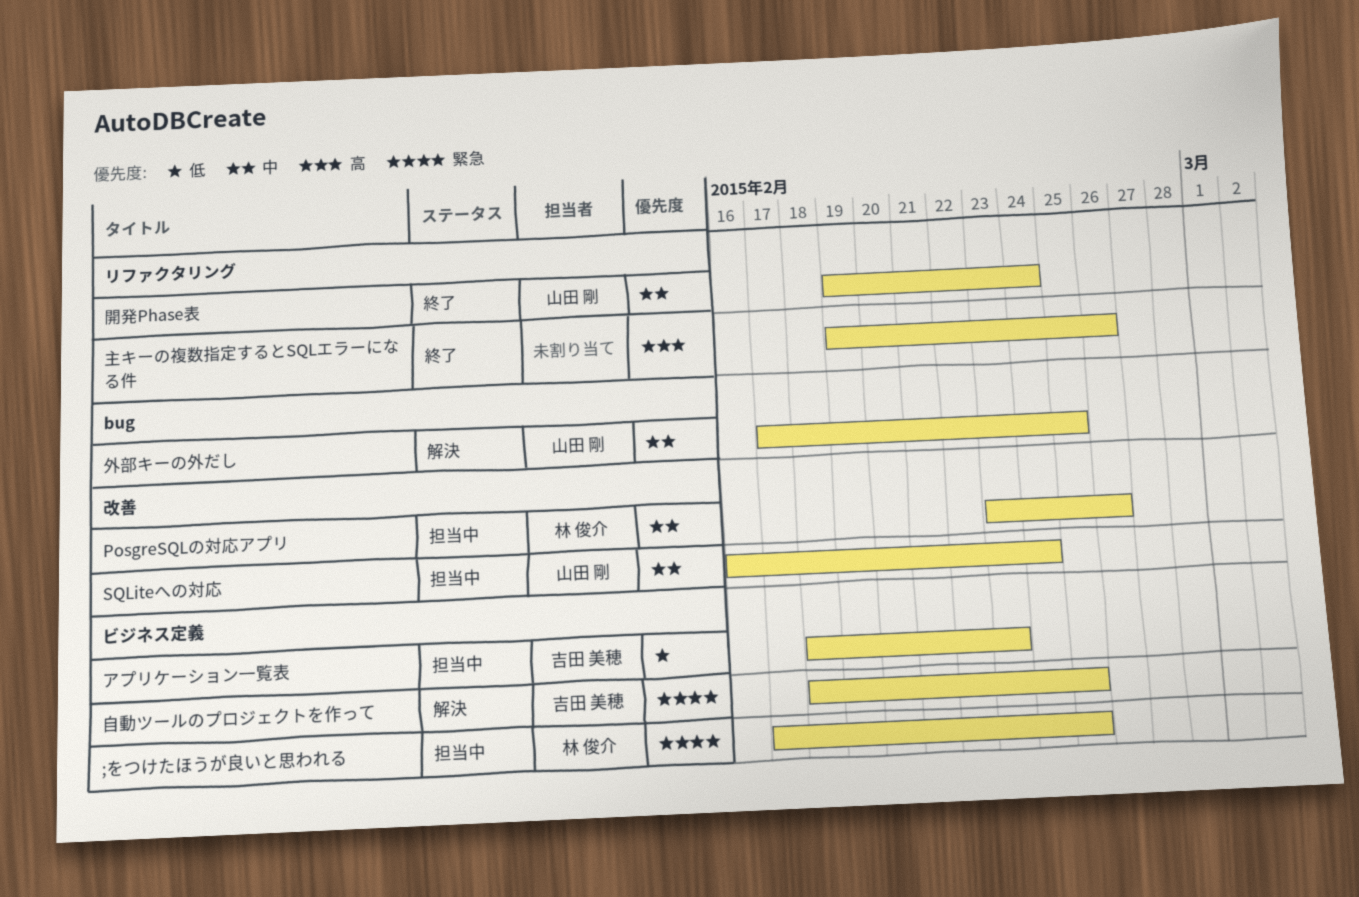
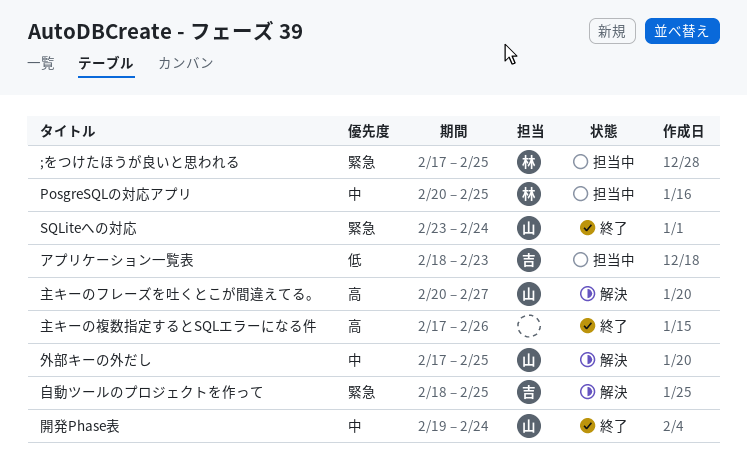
PosgreSQLの対応アプリ, start: Feb 23 -> Feb 20
PosgreSQLの対応アプリ, due: Feb 26 -> Feb 25
SQLiteへの対応, status: 担当中 -> 終了
SQLiteへの対応, priority: 中 -> 緊急
SQLiteへの対応, start: Feb 16 -> Feb 23
主キーのフレーズを吐くとこが間違えてる。: none -> present
主キーの複数指定するとSQLエラーになる件, start: Feb 19 -> Feb 17

